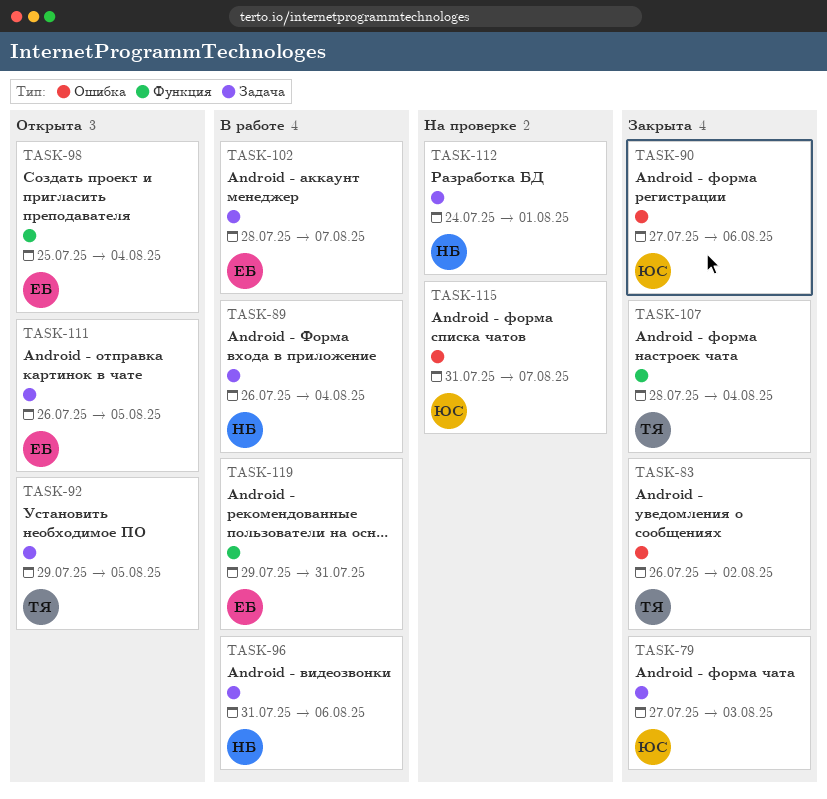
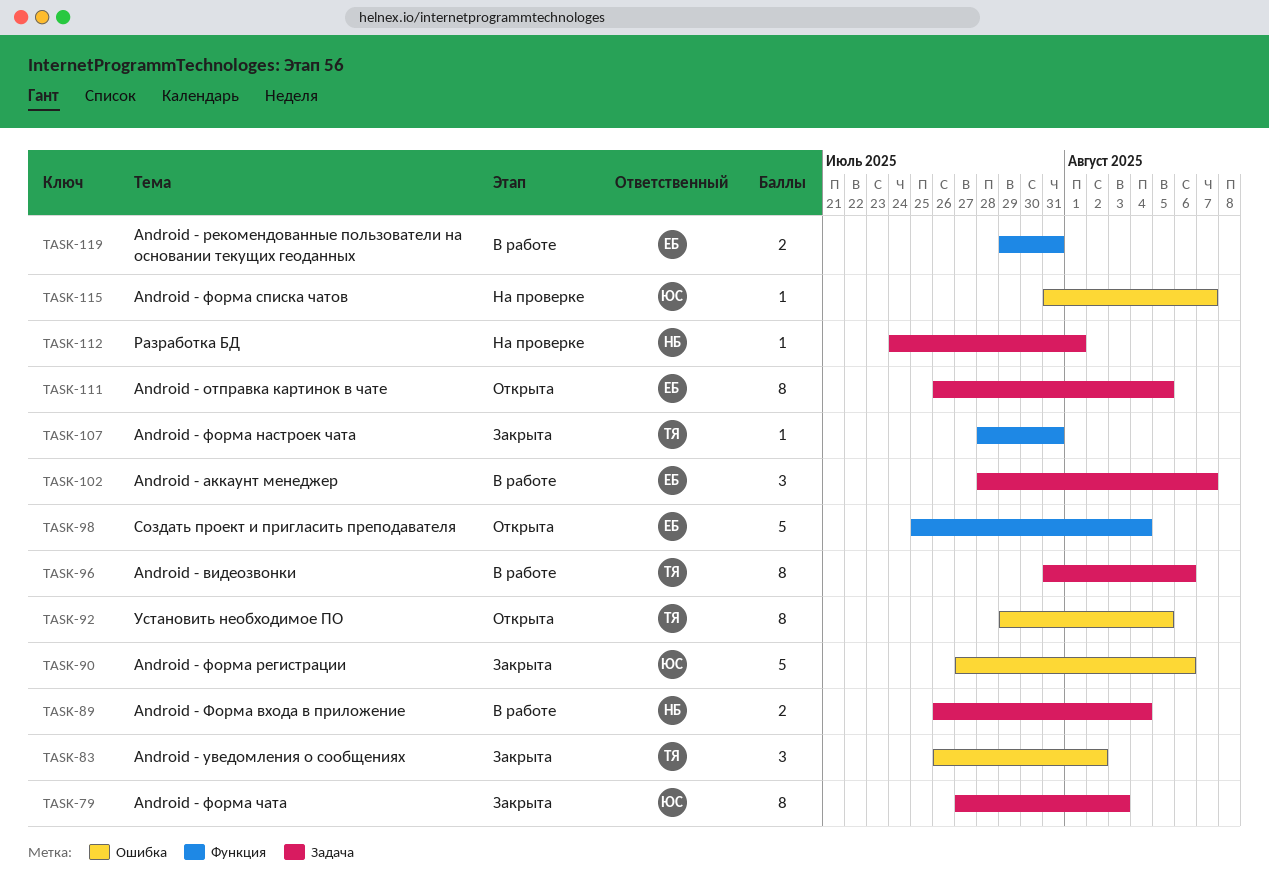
TASK-92, label: Задача -> Ошибка
TASK-96, owner: НБ -> ТЯ
TASK-107, due: Aug 4 -> Jul 31

